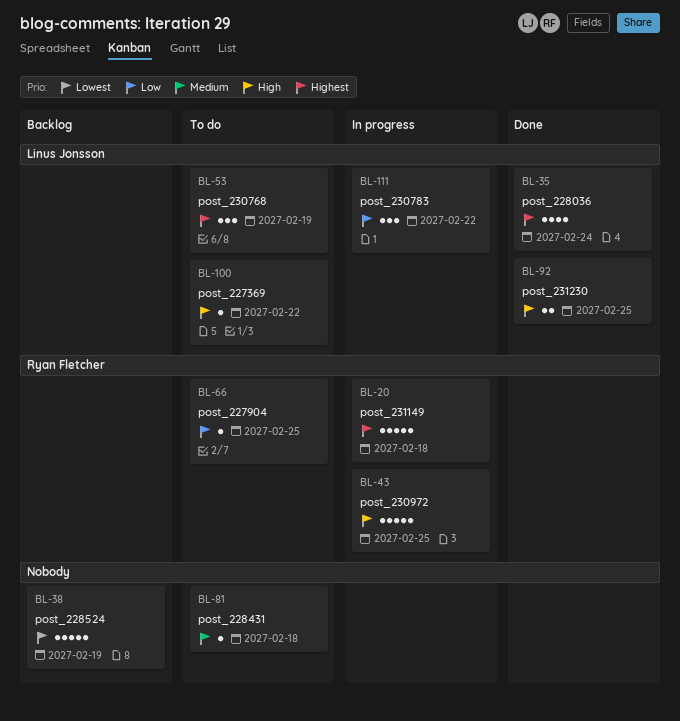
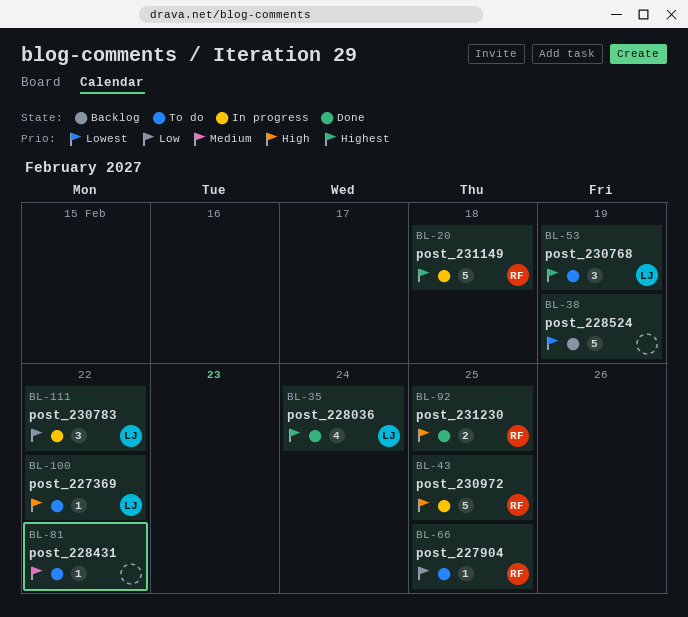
BL-81, due: Feb 18 -> Feb 22
BL-92, owner: Linus Jonsson -> Ryan Fletcher

